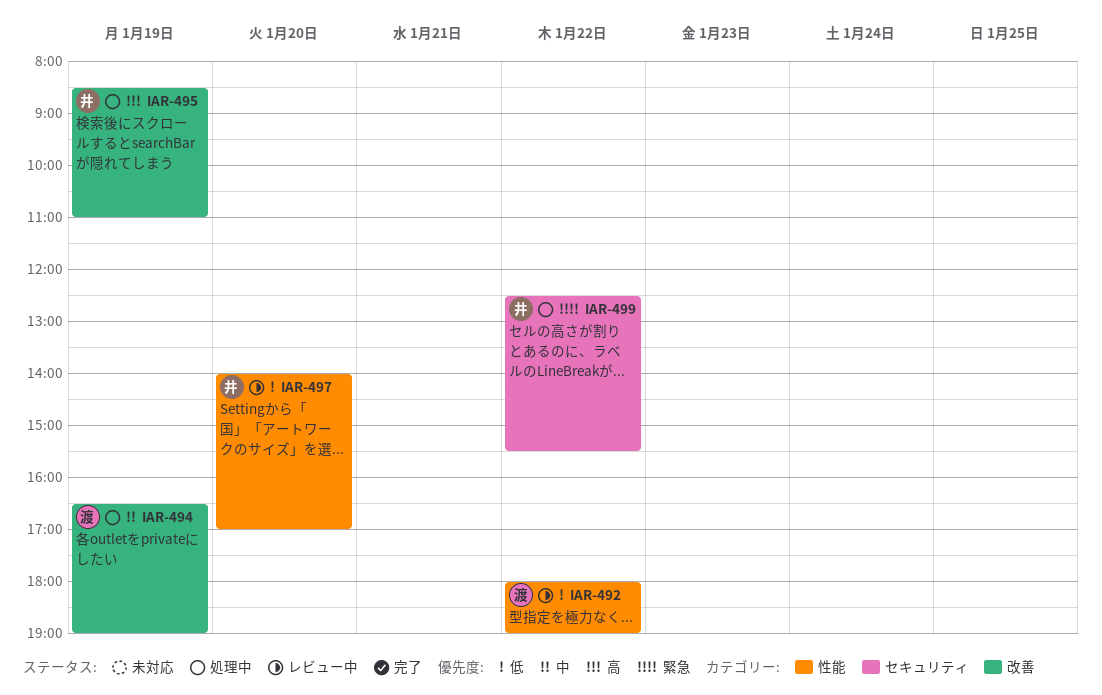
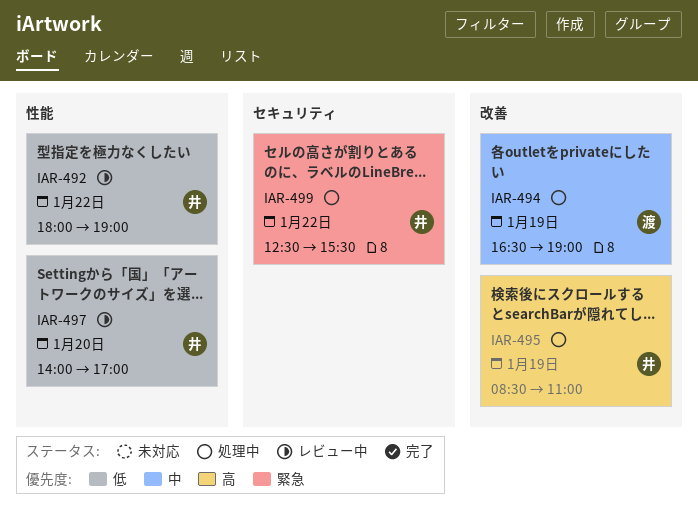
IAR-492, owner: 渡 -> 井

